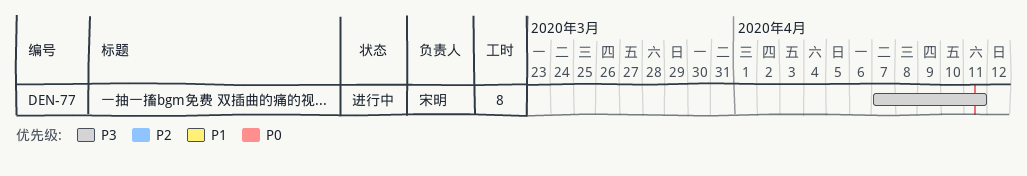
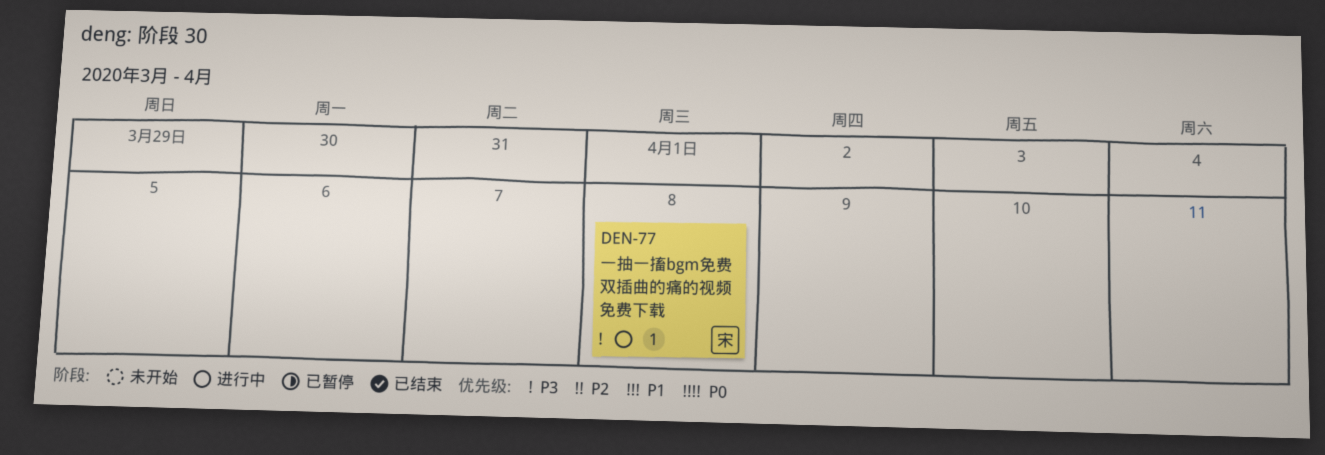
DEN-77, estimate: 8 -> 1
DEN-77, due: Apr 11 -> Apr 8

